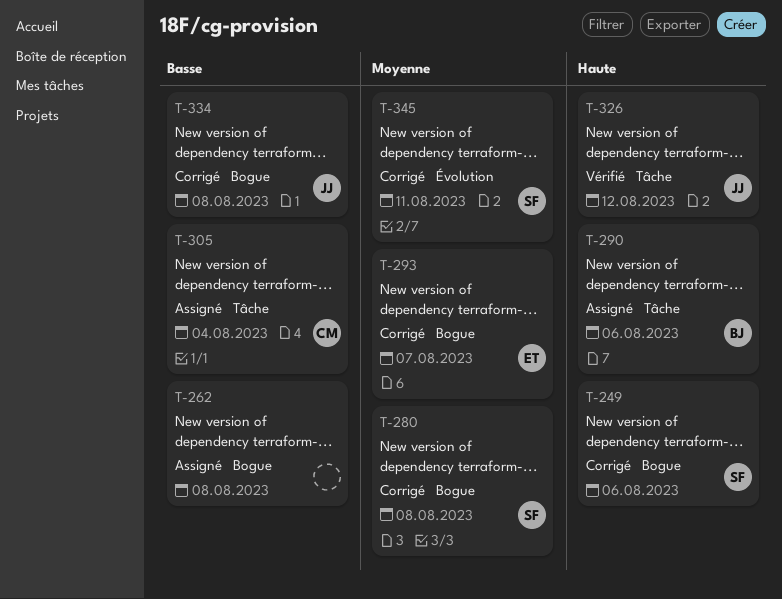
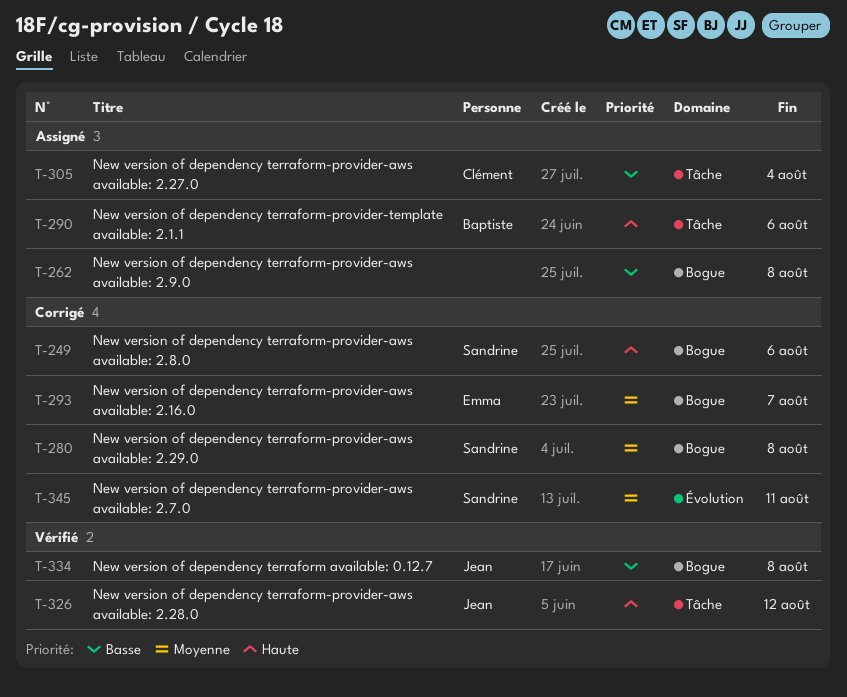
T-334, status: Corrigé -> Vérifié

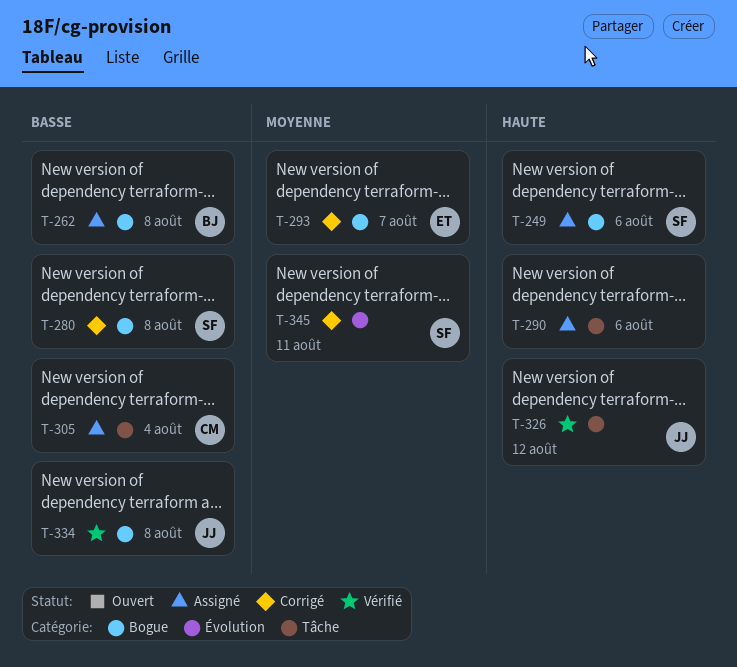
T-249, status: Corrigé -> Assigné
T-262, owner: none -> Baptiste
T-280, priority: Moyenne -> Basse
T-290, owner: Baptiste -> none

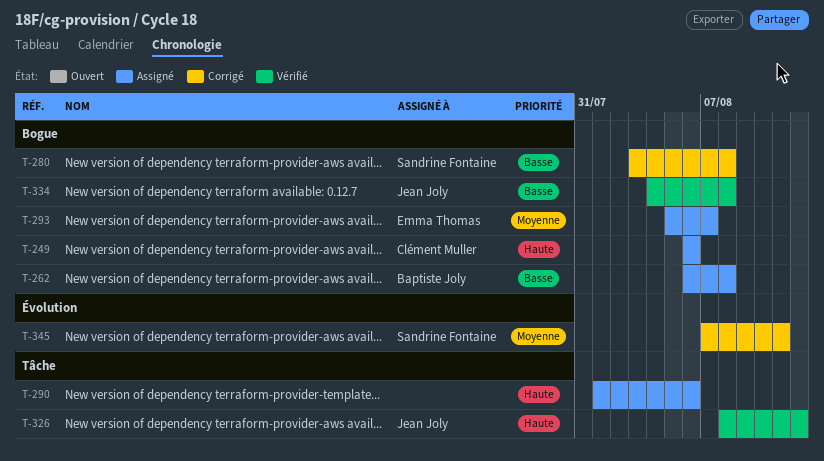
T-249, owner: Sandrine Fontaine -> Clément Muller
T-293, status: Corrigé -> Assigné
T-305: present -> none

